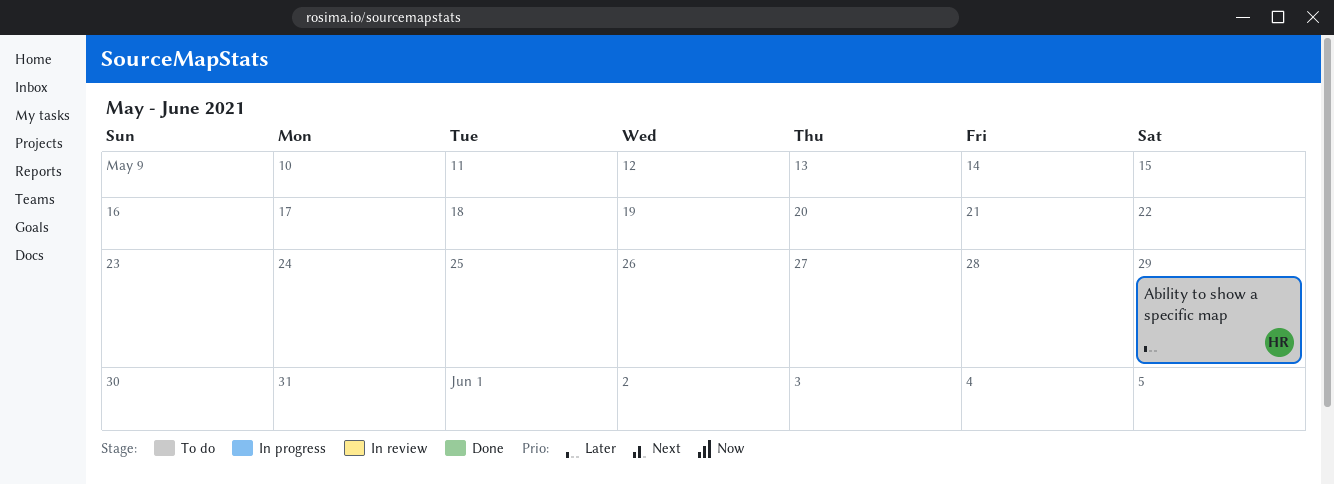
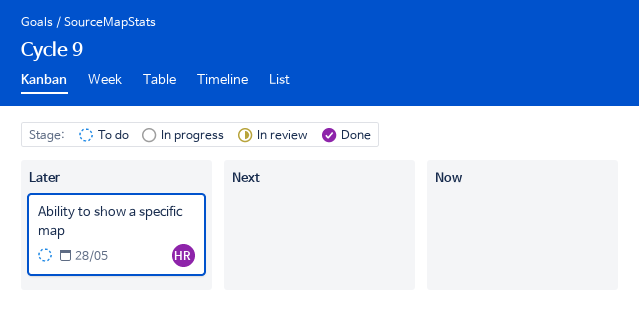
Ability to show a specific map, due: May 29 -> May 28

